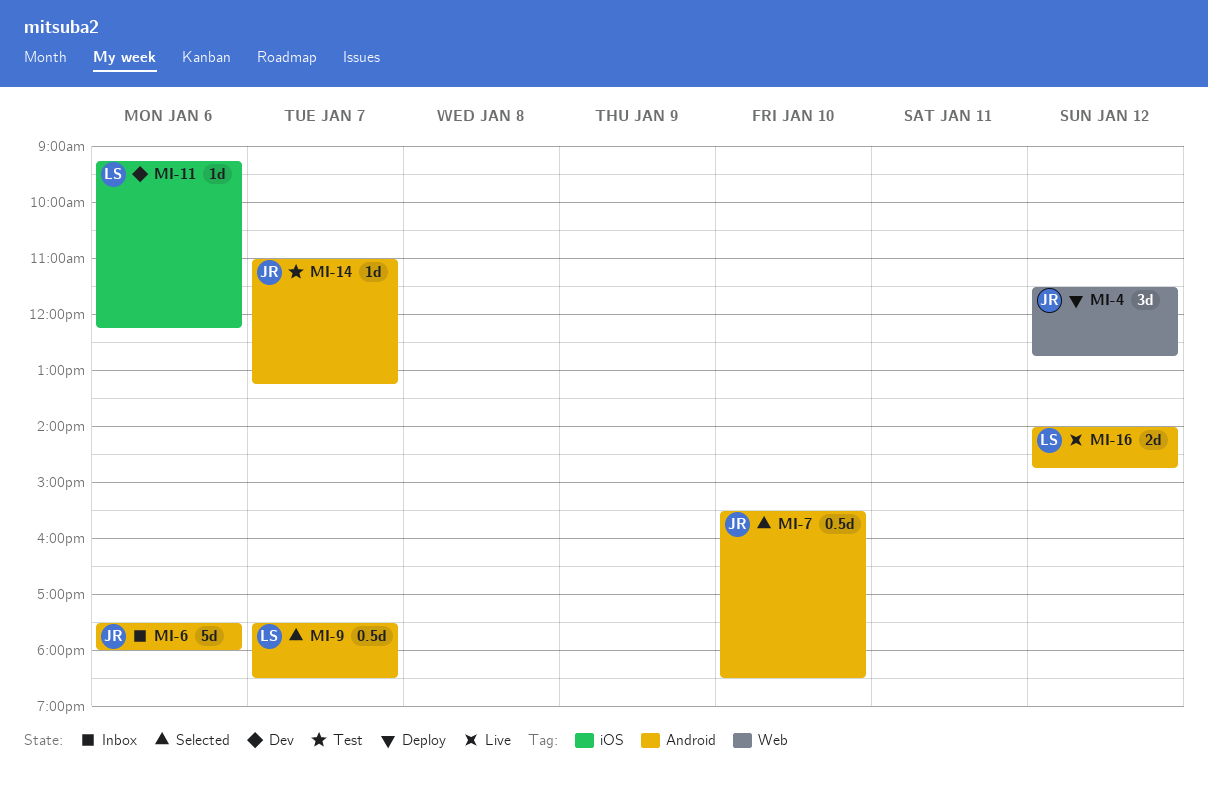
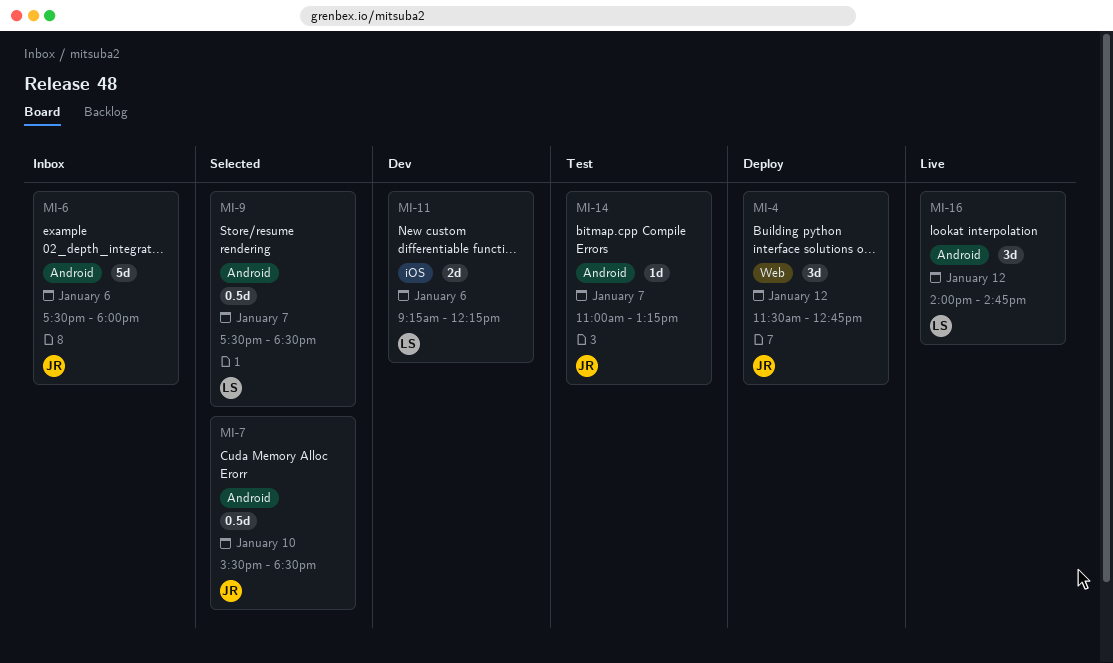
MI-11, estimate: 1d -> 2d
MI-16, estimate: 2d -> 3d

